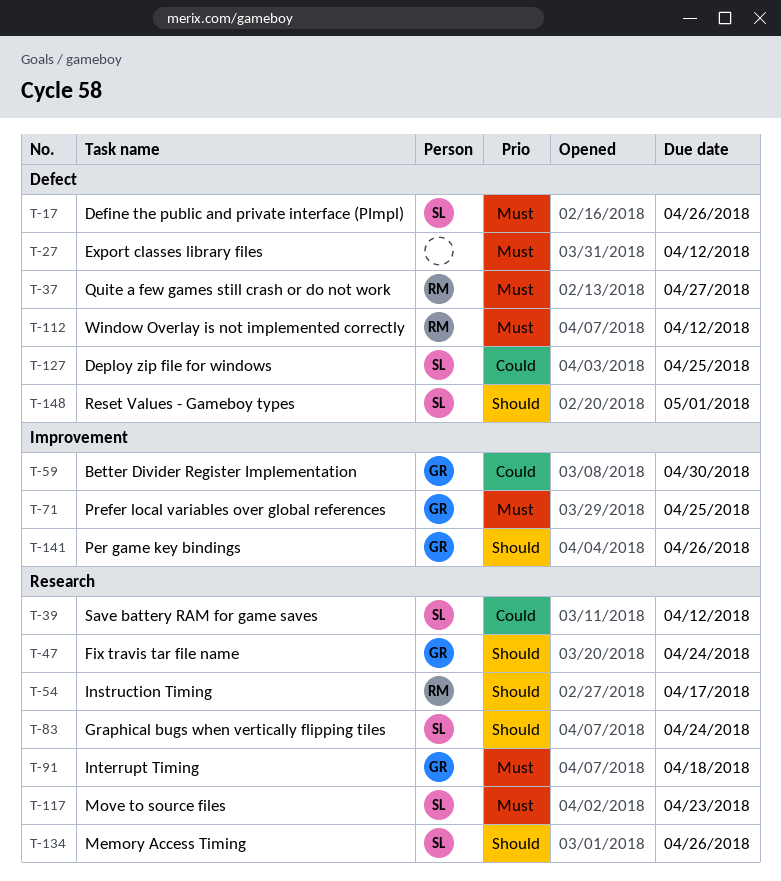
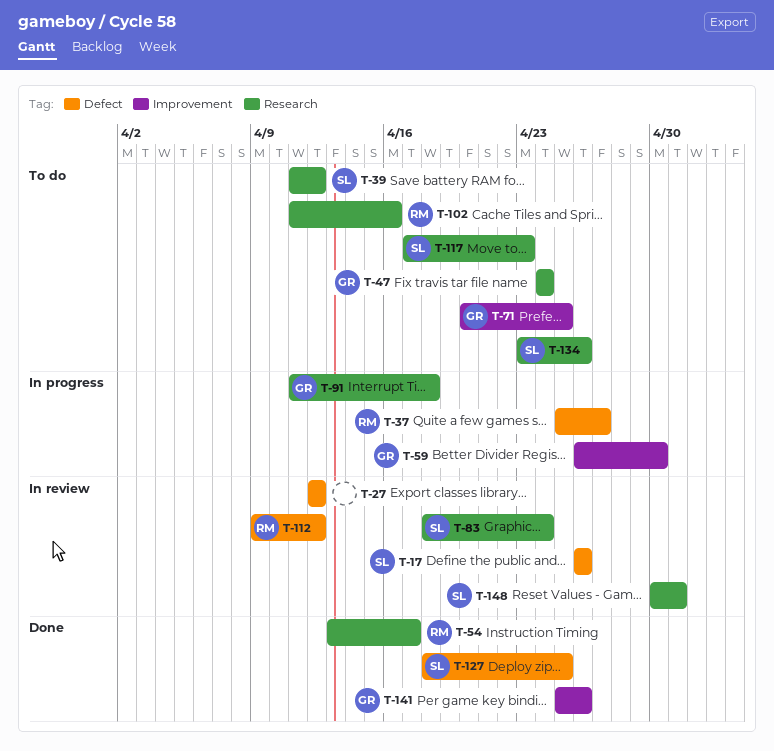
T-102: none -> present
T-148, label: Defect -> Research

